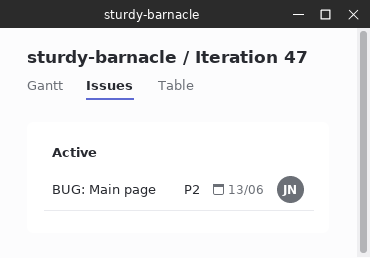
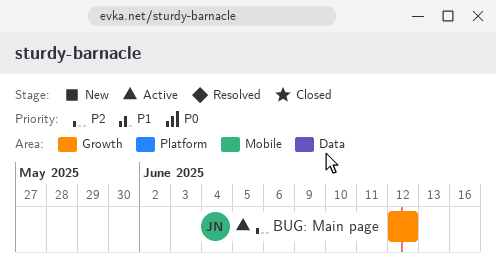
BUG: Main page, due: Jun 13 -> Jun 12

